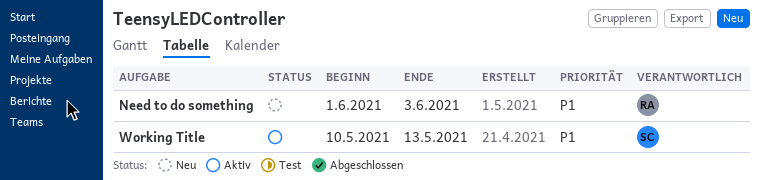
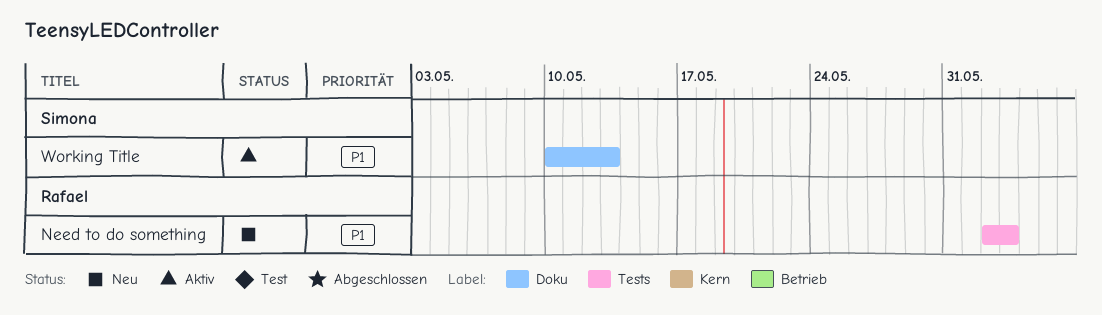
Need to do something, start: Jun 1 -> Jun 2

